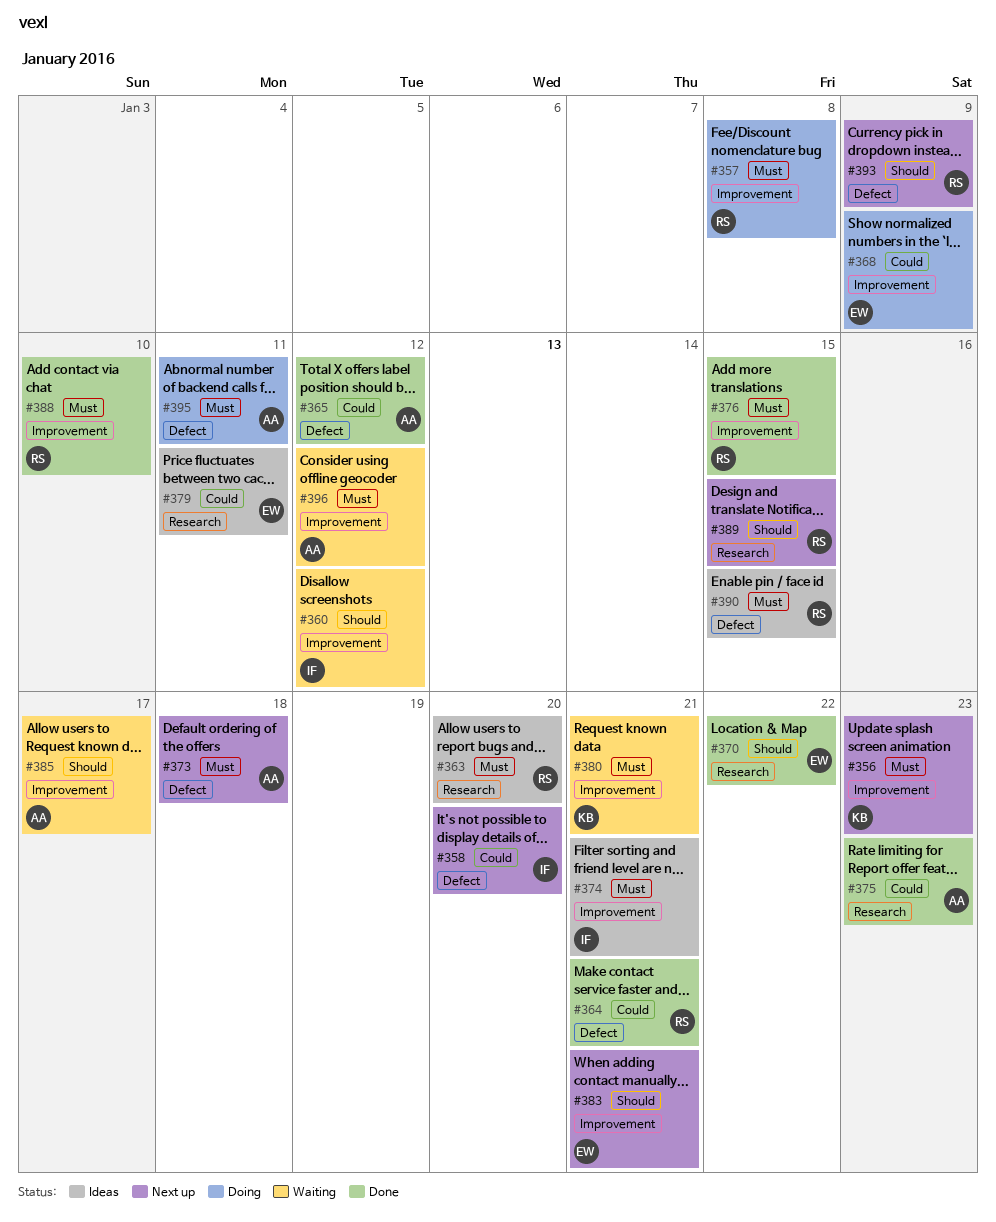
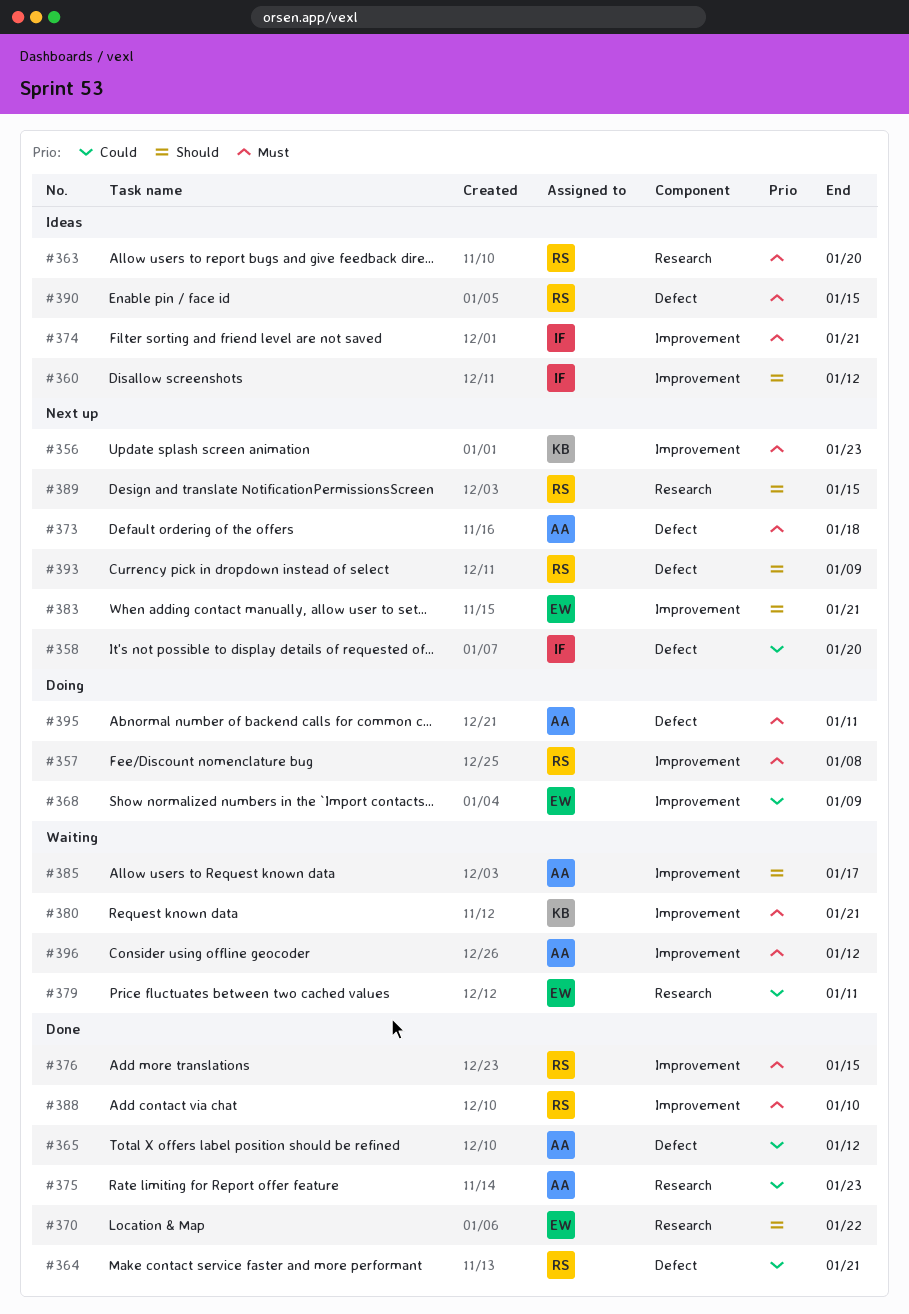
#360, status: Waiting -> Ideas
#379, status: Ideas -> Waiting

